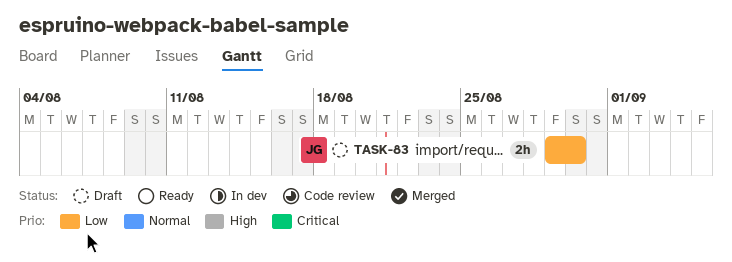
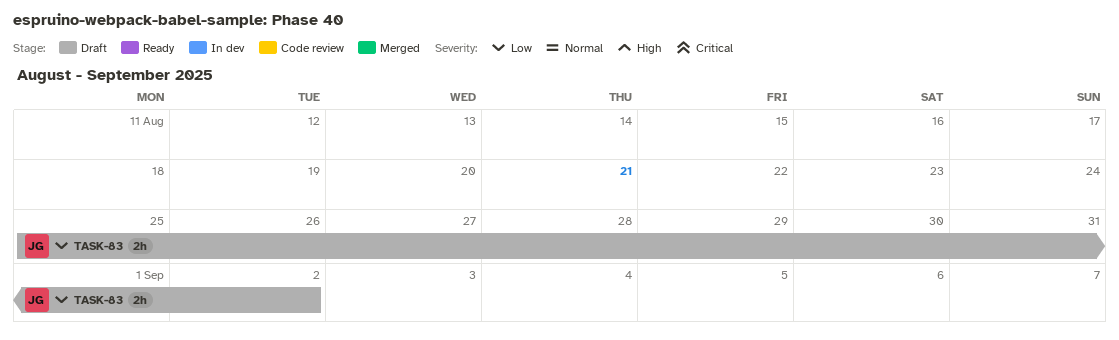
TASK-83, start: Aug 29 -> Aug 25
TASK-83, due: Aug 30 -> Sep 2

